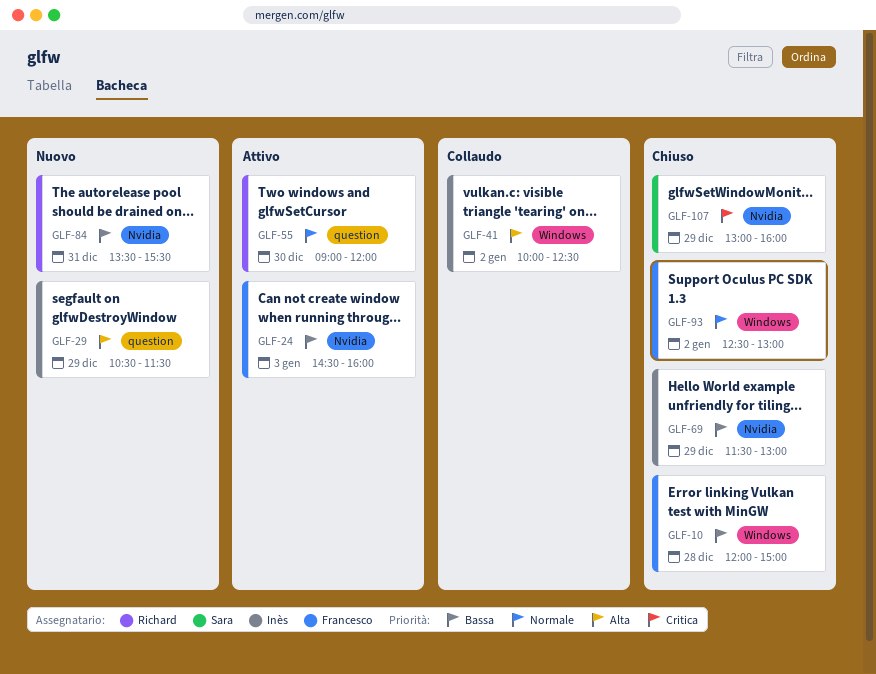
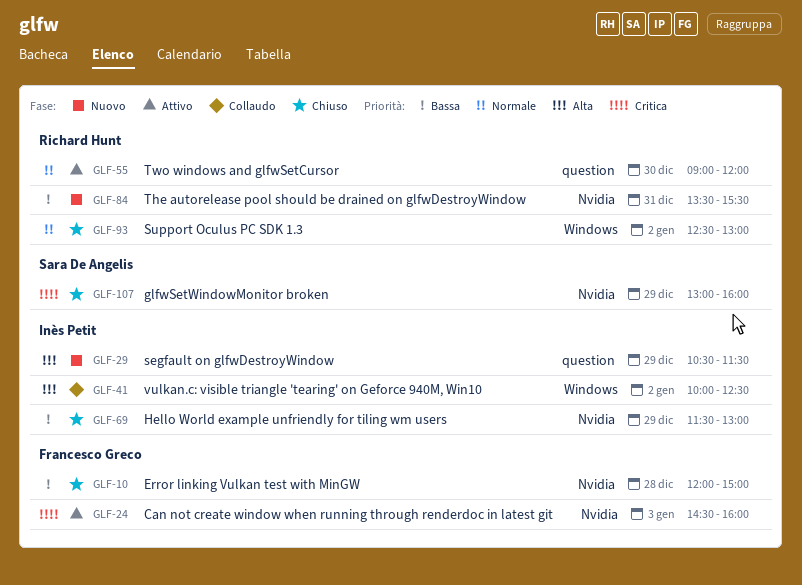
GLF-10, label: Windows -> Nvidia
GLF-24, priority: Bassa -> Critica
GLF-93, owner: Francesco Greco -> Richard Hunt

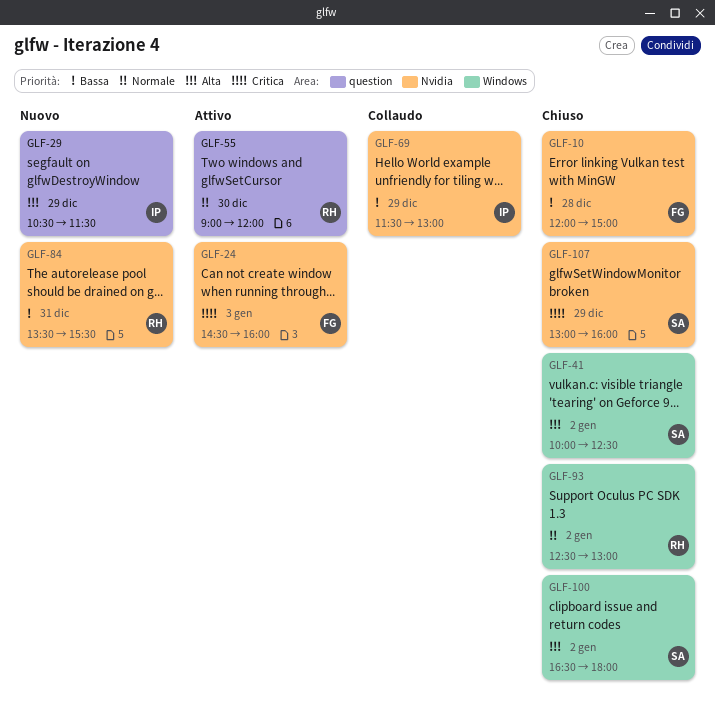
GLF-41, status: Collaudo -> Chiuso
GLF-41, owner: Inès Petit -> Sara De Angelis
GLF-69, status: Chiuso -> Collaudo
GLF-100: none -> present

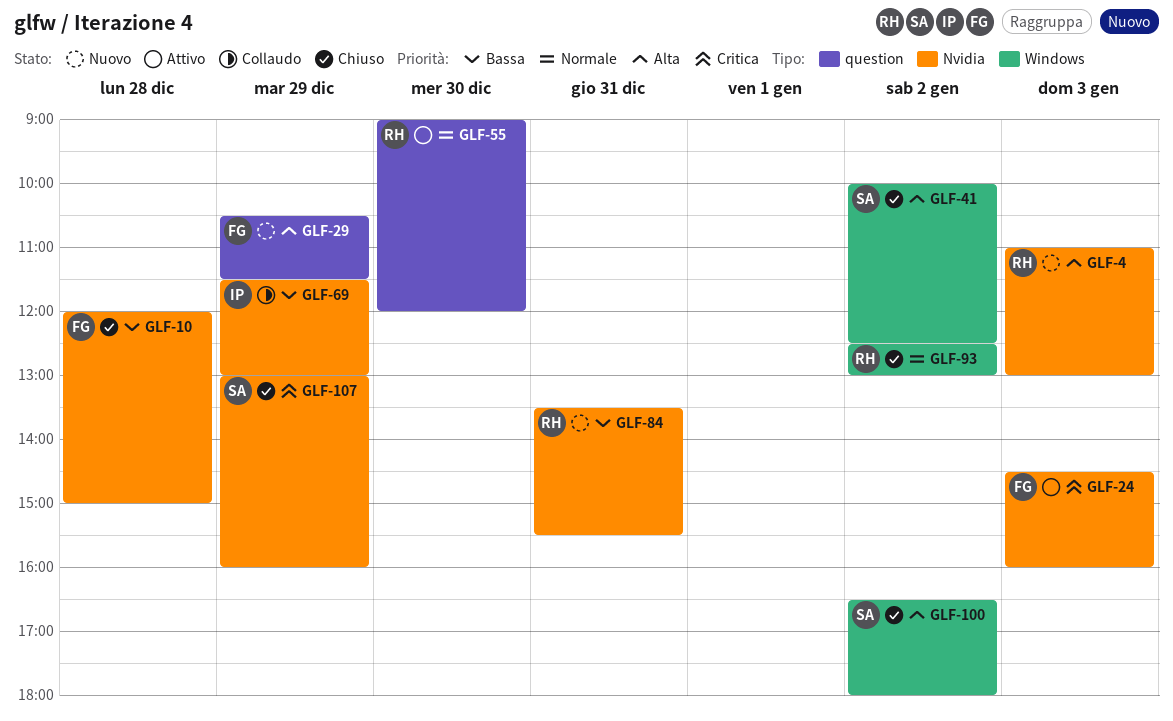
GLF-4: none -> present
GLF-29, owner: IP -> FG

